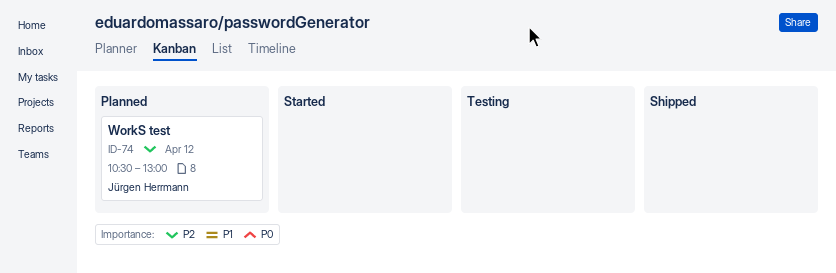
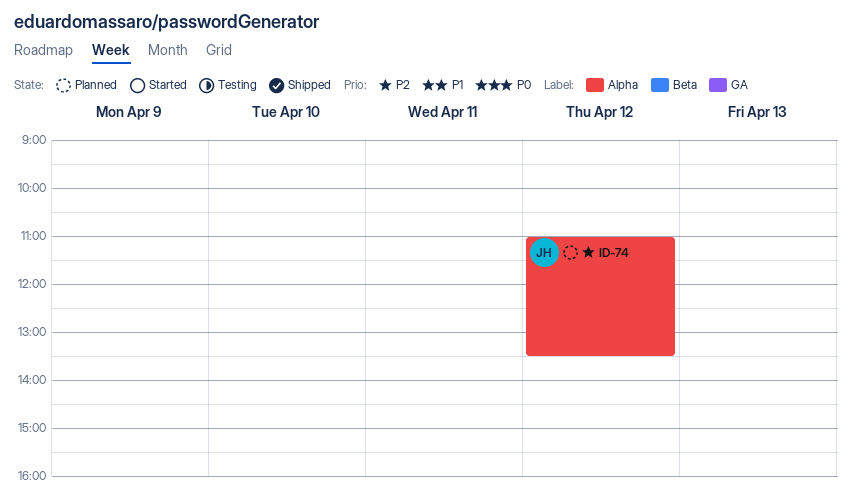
ID-74, begins: 10:30 -> 11:00
ID-74, ends: 13:00 -> 13:30

